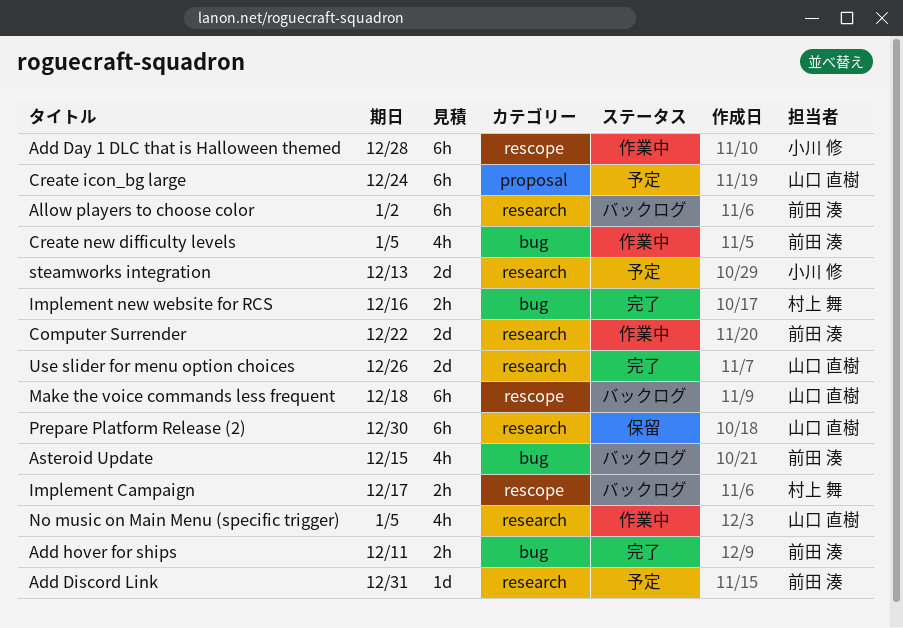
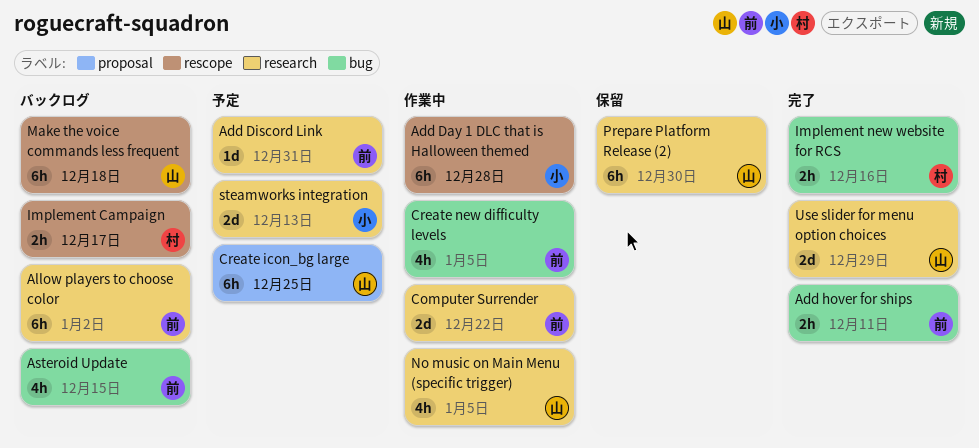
Create icon_bg large, due: Dec 24 -> Dec 25
Use slider for menu option choices, due: Dec 26 -> Dec 29

